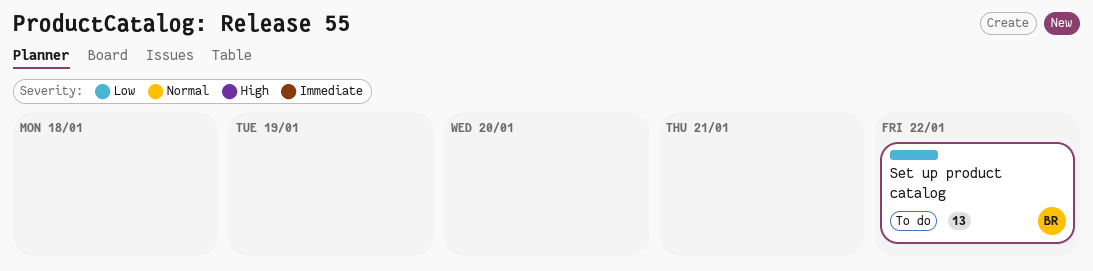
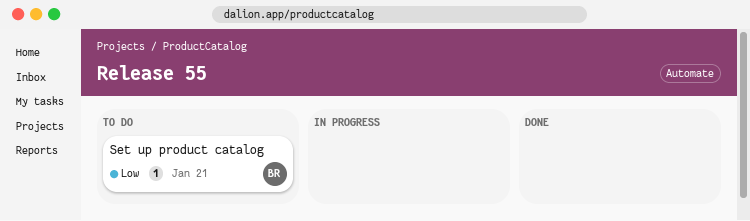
Set up product catalog, estimate: 13 -> 1
Set up product catalog, due: Jan 22 -> Jan 21

